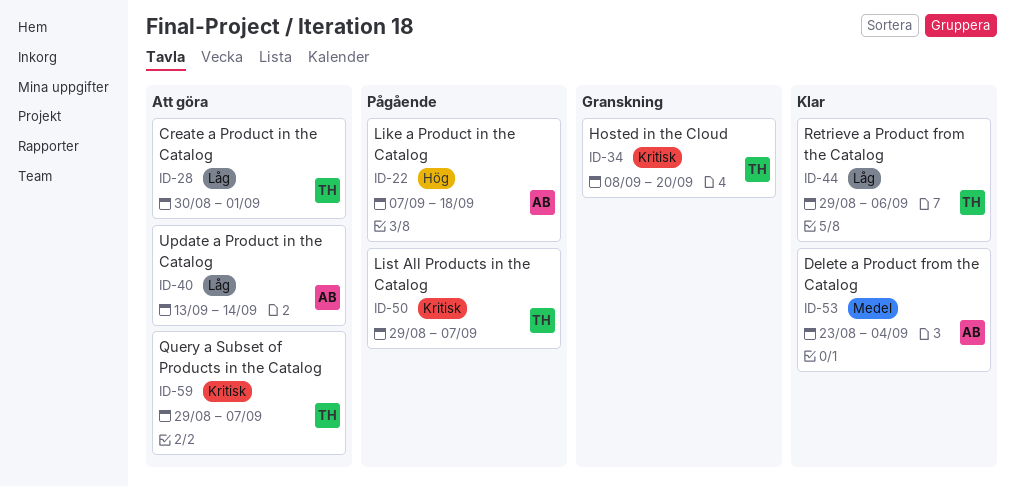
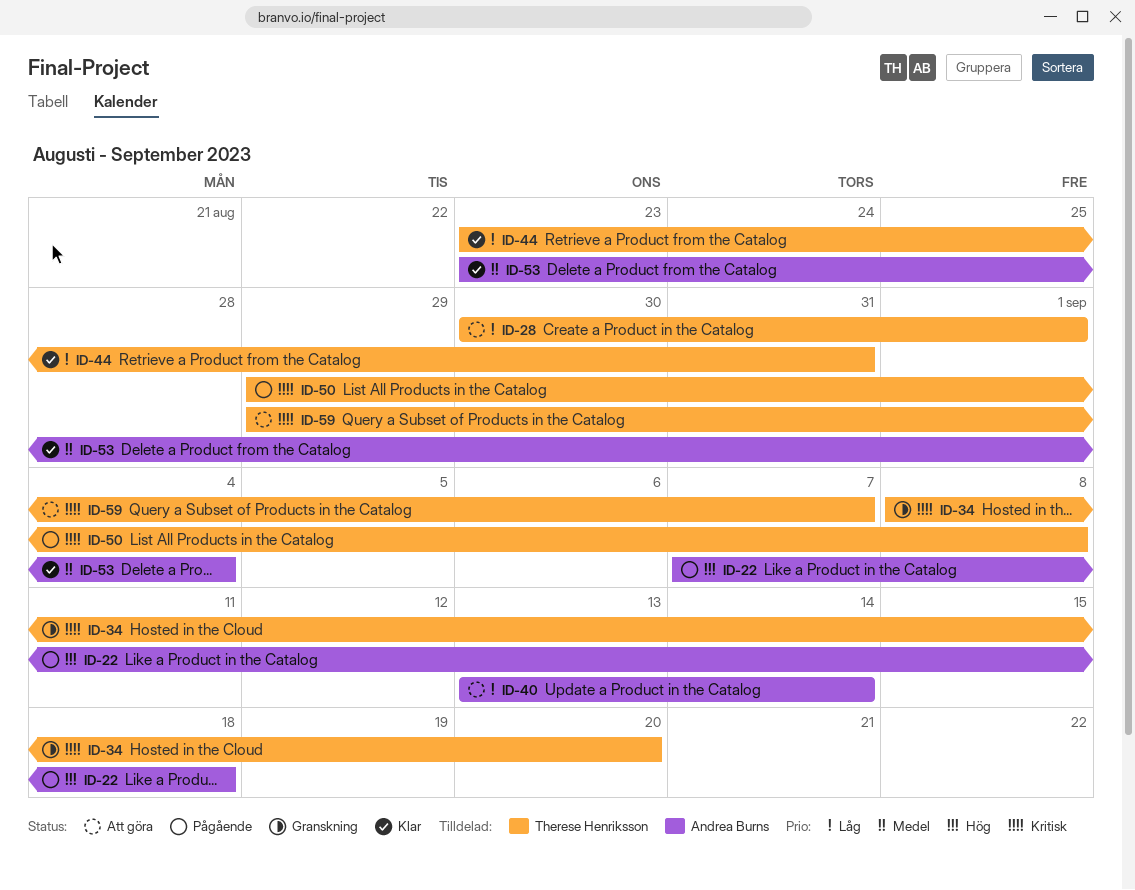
ID-44, start: Aug 29 -> Aug 23
ID-44, due: Sep 6 -> Aug 31
ID-50, due: Sep 7 -> Sep 8

